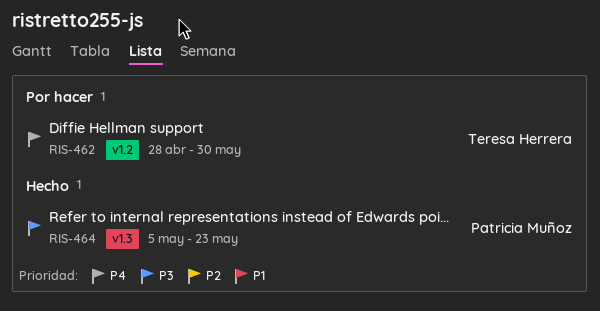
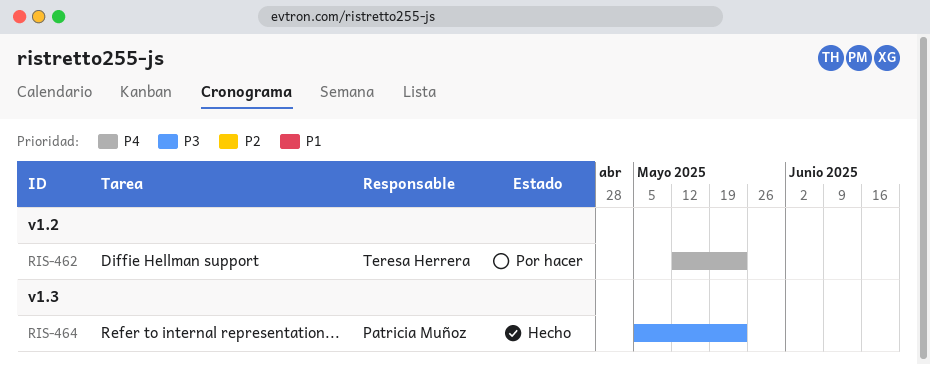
RIS-462, start: Apr 28 -> May 12
RIS-462, due: May 30 -> May 23

